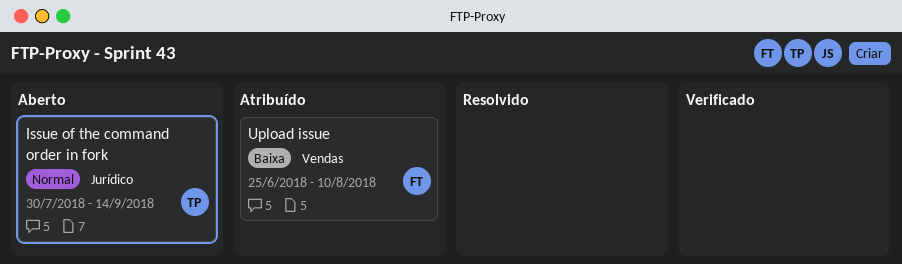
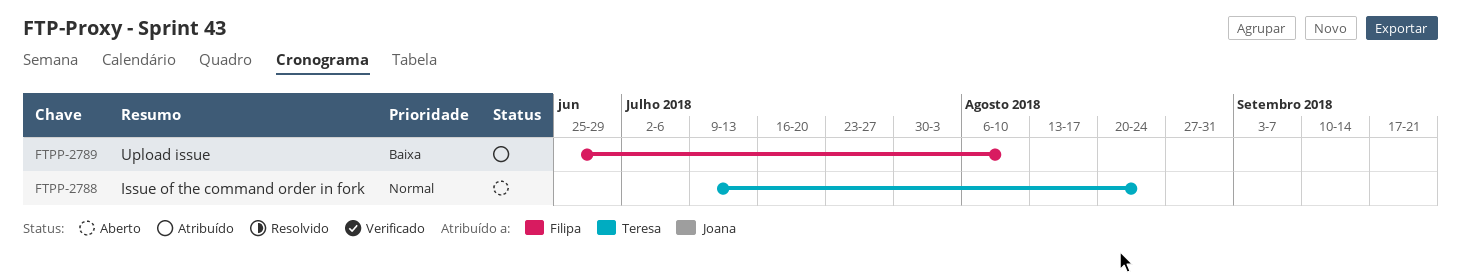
Issue of the command order in fork, start: Jul 30 -> Jul 9
Issue of the command order in fork, due: Sep 14 -> Aug 24

